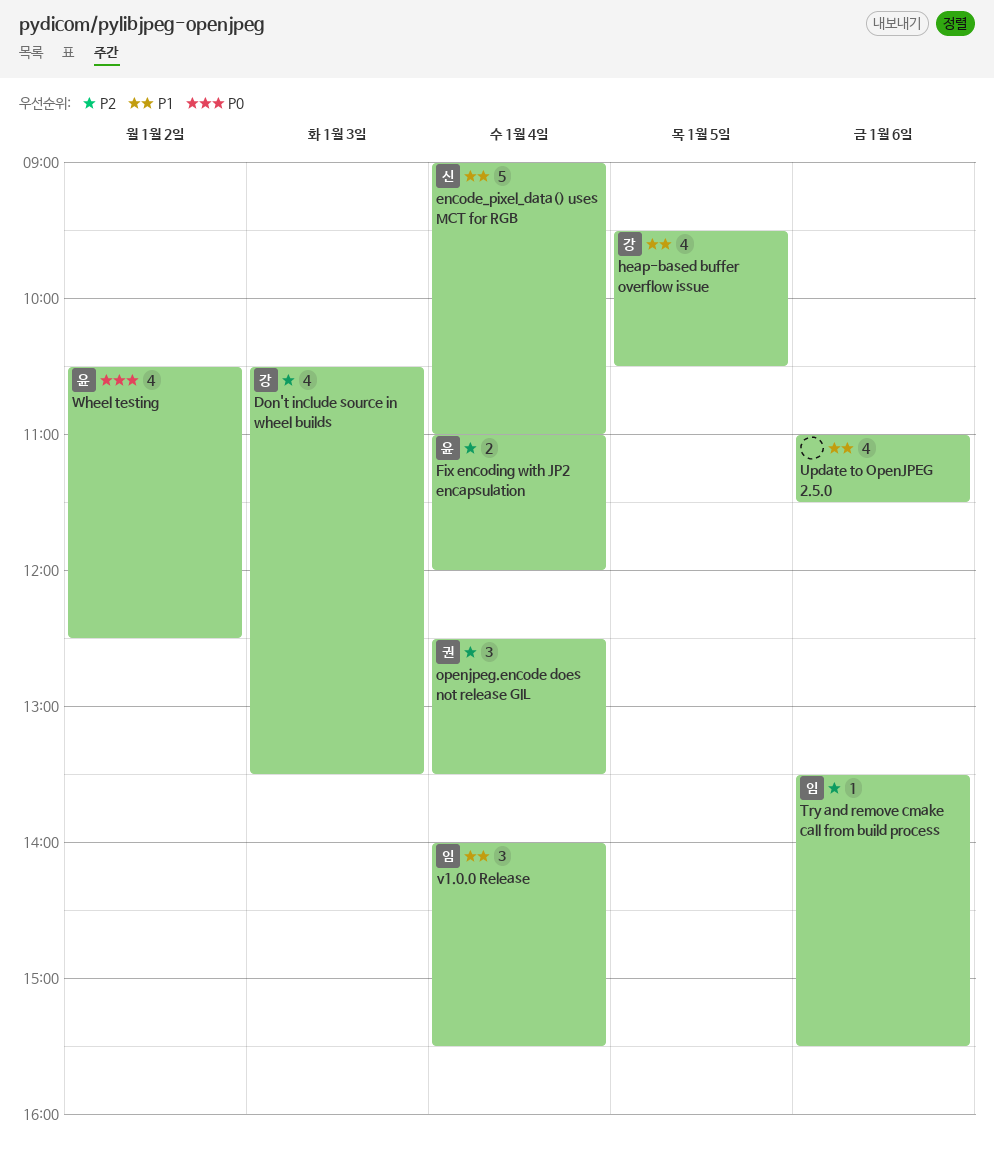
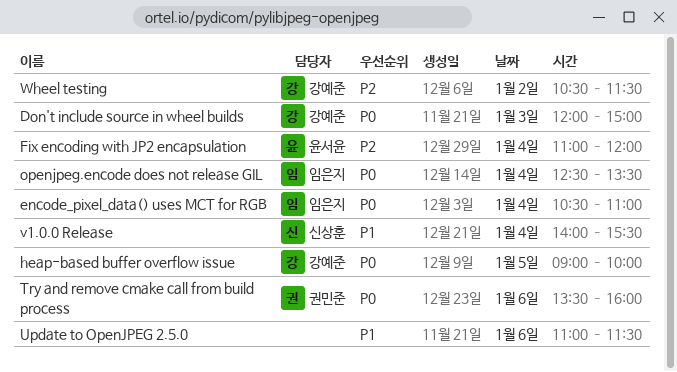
Don't include source in wheel builds, priority: P2 -> P0
Don't include source in wheel builds, begins: 10:30 -> 12:00
Don't include source in wheel builds, ends: 13:30 -> 15:00
encode_pixel_data() uses MCT for RGB, owner: 신상훈 -> 임은지
encode_pixel_data() uses MCT for RGB, priority: P1 -> P0
encode_pixel_data() uses MCT for RGB, begins: 09:00 -> 10:30
heap-based buffer overflow issue, priority: P1 -> P0
heap-based buffer overflow issue, begins: 09:30 -> 09:00
heap-based buffer overflow issue, ends: 10:30 -> 10:00
openjpeg.encode does not release GIL, owner: 권민준 -> 임은지
openjpeg.encode does not release GIL, priority: P2 -> P0
Try and remove cmake call from build process, owner: 임은지 -> 권민준
Try and remove cmake call from build process, priority: P2 -> P0
Try and remove cmake call from build process, ends: 15:30 -> 16:00
v1.0.0 Release, owner: 임은지 -> 신상훈
Wheel testing, owner: 윤서윤 -> 강예준
Wheel testing, priority: P0 -> P2
Wheel testing, ends: 12:30 -> 11:30

